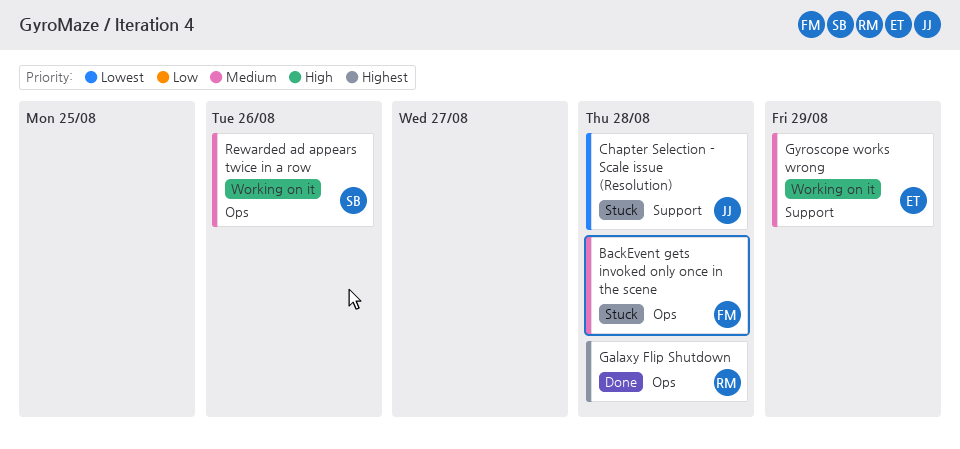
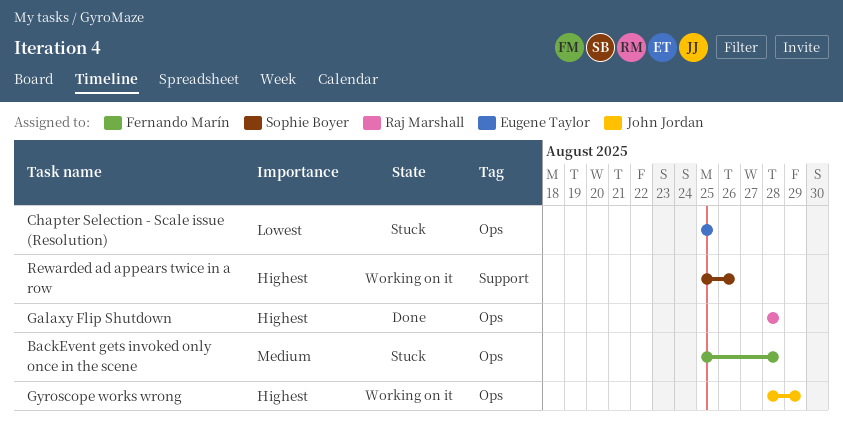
Chapter Selection - Scale issue (Resolution), owner: John Jordan -> Eugene Taylor
Chapter Selection - Scale issue (Resolution), label: Support -> Ops
Chapter Selection - Scale issue (Resolution), due: Aug 28 -> Aug 25
Gyroscope works wrong, owner: Eugene Taylor -> John Jordan
Gyroscope works wrong, priority: Medium -> Highest
Gyroscope works wrong, label: Support -> Ops
Rewarded ad appears twice in a row, priority: Medium -> Highest
Rewarded ad appears twice in a row, label: Ops -> Support

